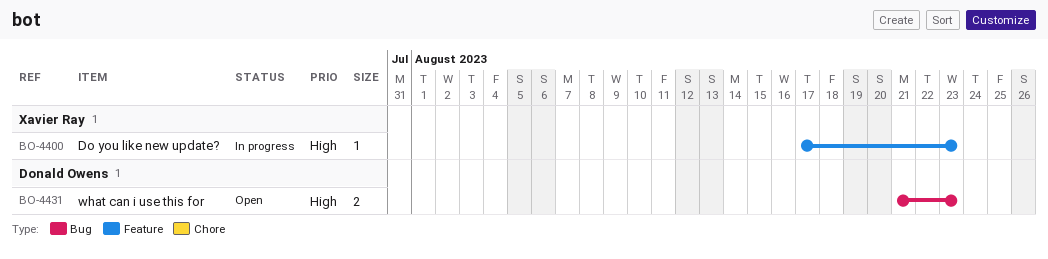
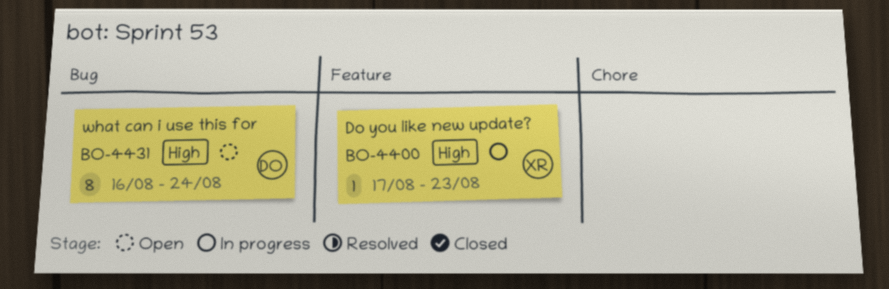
BO-4431, estimate: 2 -> 8
BO-4431, start: Aug 21 -> Aug 16
BO-4431, due: Aug 23 -> Aug 24

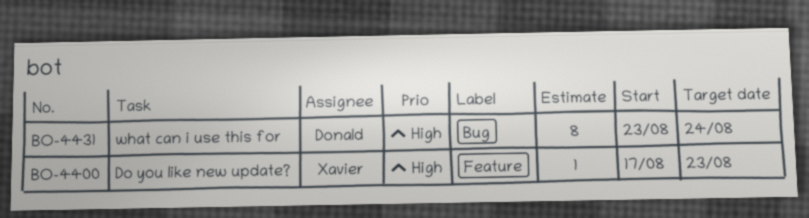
BO-4431, start: Aug 16 -> Aug 23

